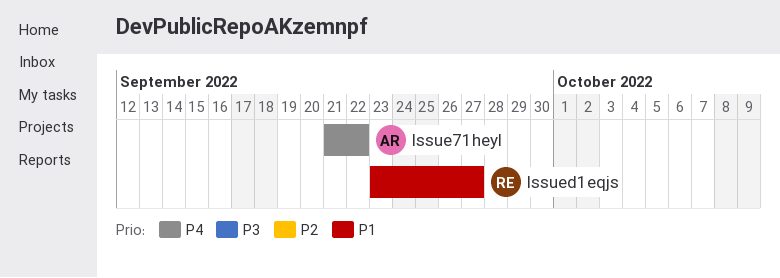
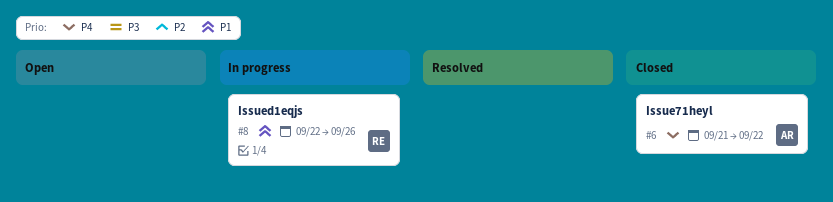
Issued1eqjs, start: Sep 23 -> Sep 22
Issued1eqjs, due: Sep 27 -> Sep 26

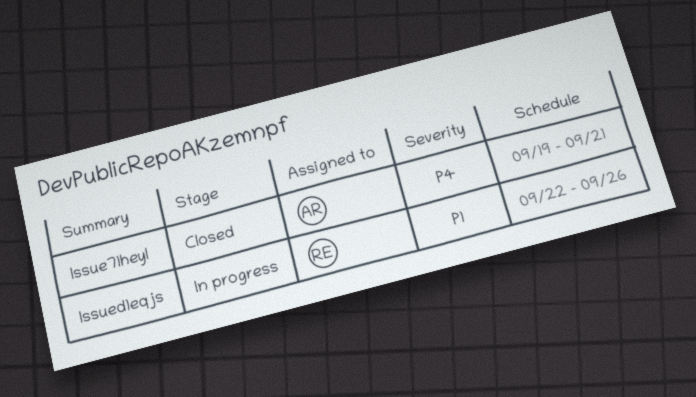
Issue71heyl, start: Sep 21 -> Sep 19
Issue71heyl, due: Sep 22 -> Sep 21

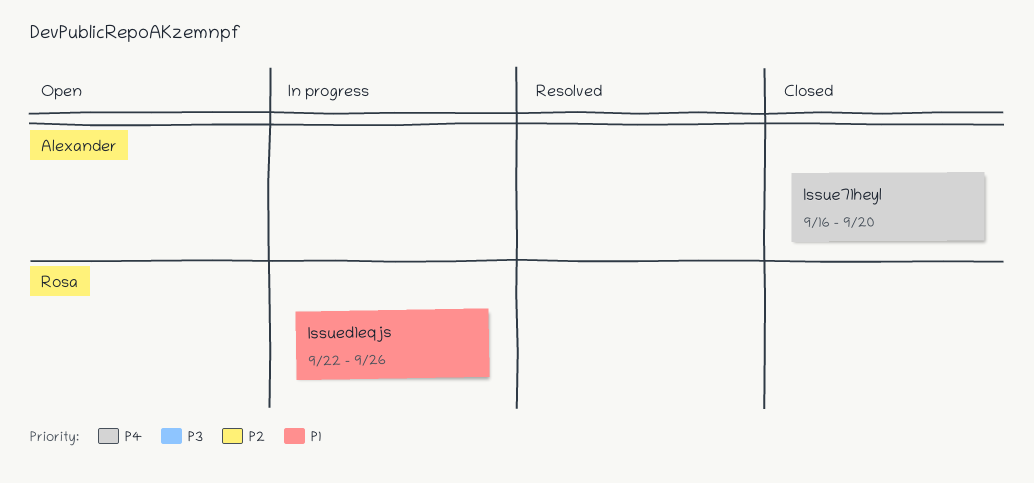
Issue71heyl, start: Sep 19 -> Sep 16
Issue71heyl, due: Sep 21 -> Sep 20

